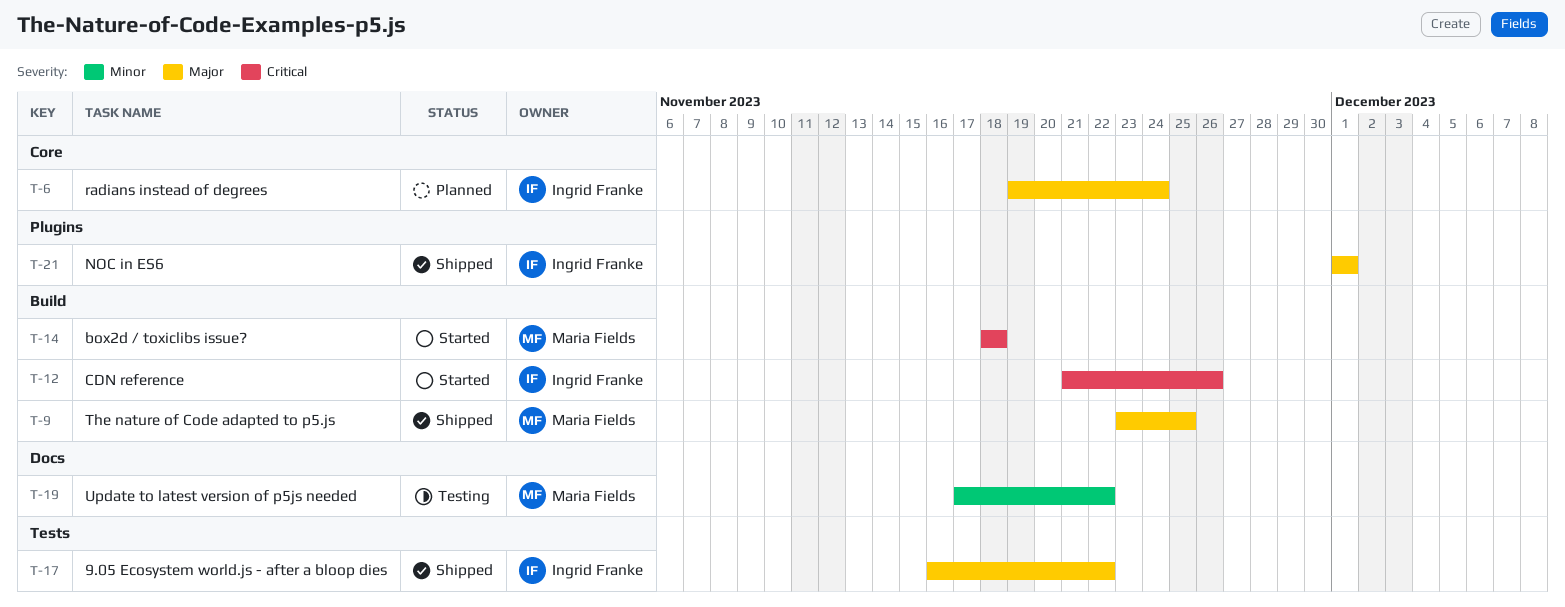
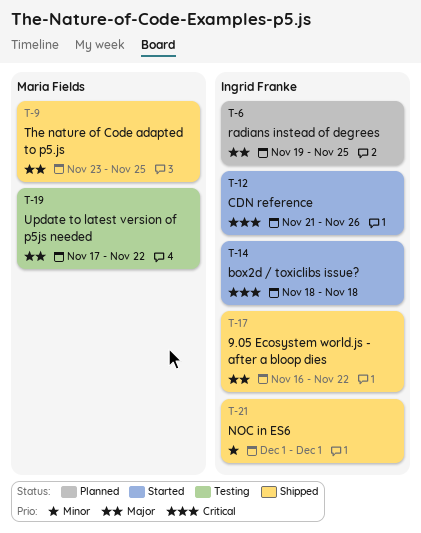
T-6, due: Nov 24 -> Nov 25
T-14, owner: Maria Fields -> Ingrid Franke
T-19, priority: Minor -> Major
T-21, priority: Major -> Minor

